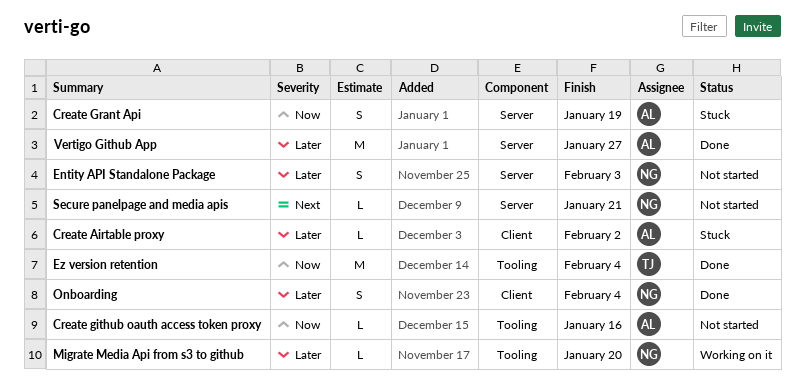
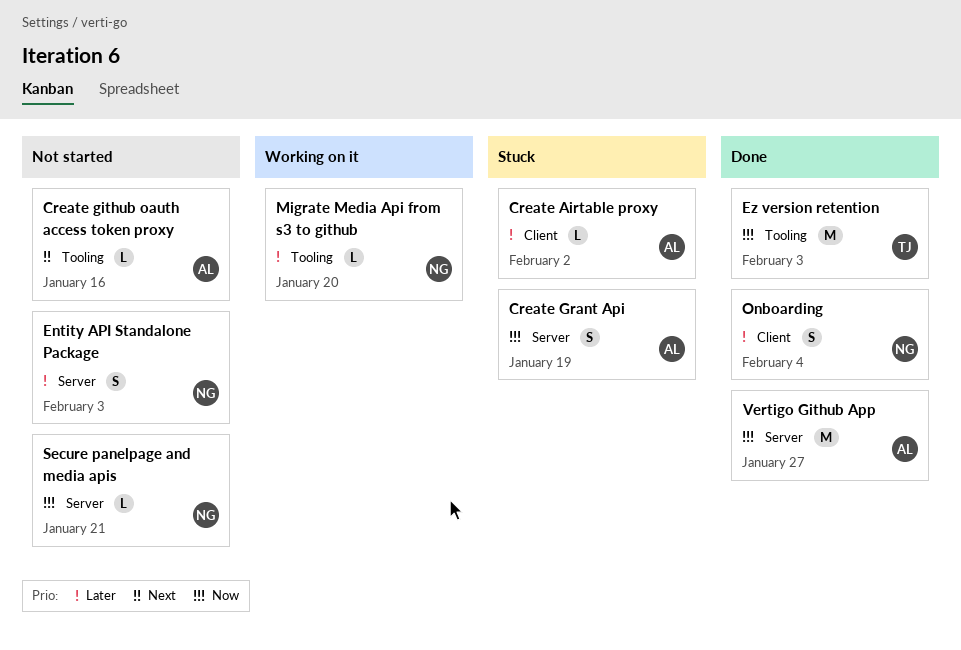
Create github oauth access token proxy, priority: Now -> Next
Ez version retention, due: Feb 4 -> Feb 3
Secure panelpage and media apis, priority: Next -> Now
Vertigo Github App, priority: Later -> Now

